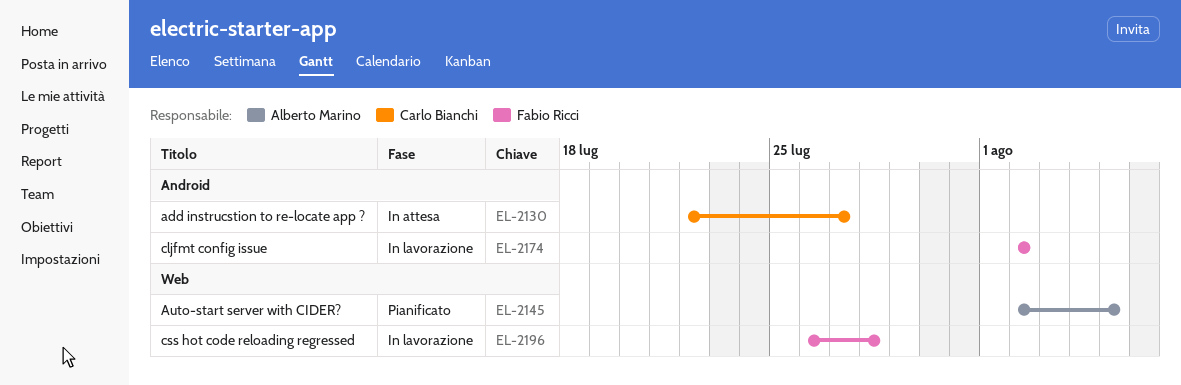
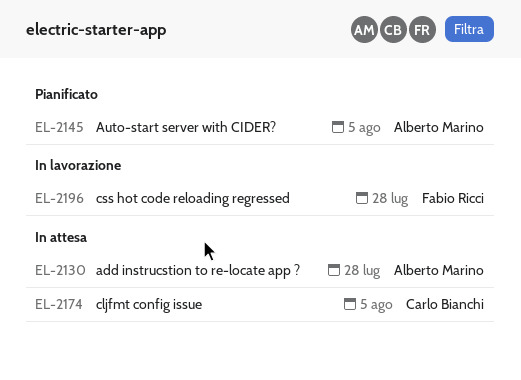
EL-2130, owner: Carlo Bianchi -> Alberto Marino
EL-2130, due: Jul 27 -> Jul 28
EL-2174, status: In lavorazione -> In attesa
EL-2174, owner: Fabio Ricci -> Carlo Bianchi
EL-2174, due: Aug 2 -> Aug 5

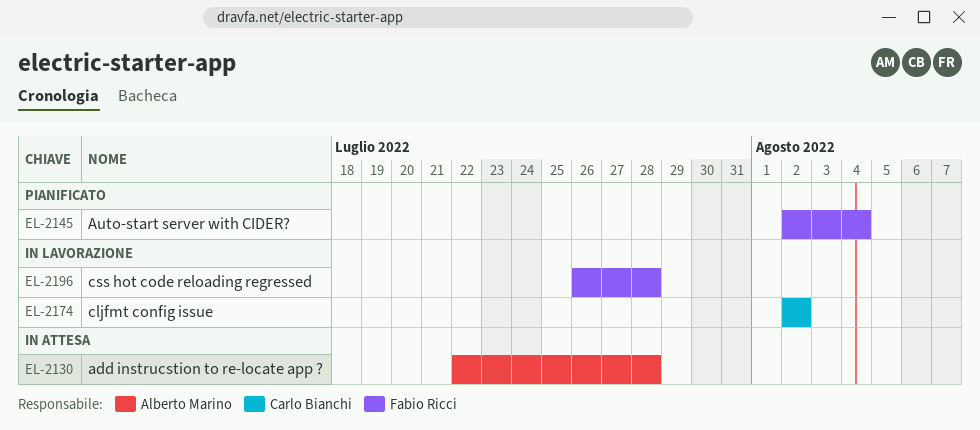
EL-2145, owner: Alberto Marino -> Fabio Ricci
EL-2145, due: Aug 5 -> Aug 4
EL-2174, status: In attesa -> In lavorazione
EL-2174, due: Aug 5 -> Aug 2

